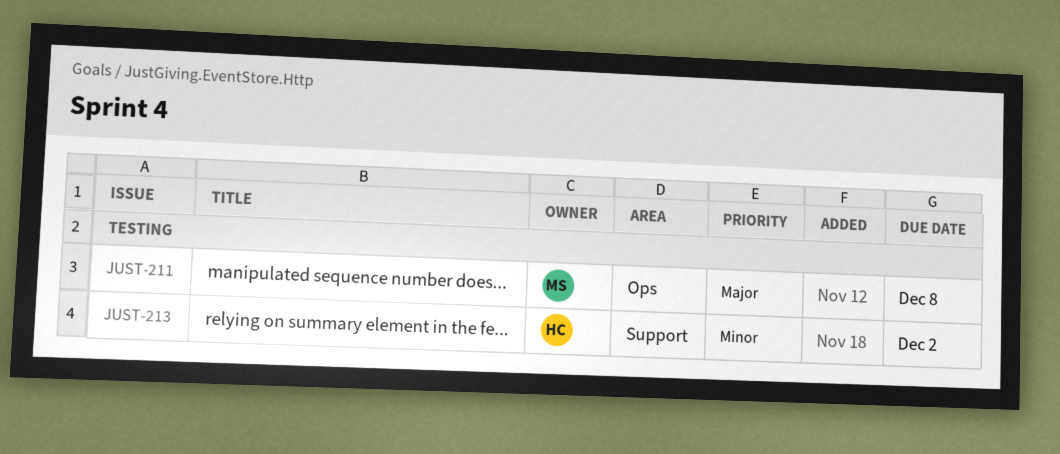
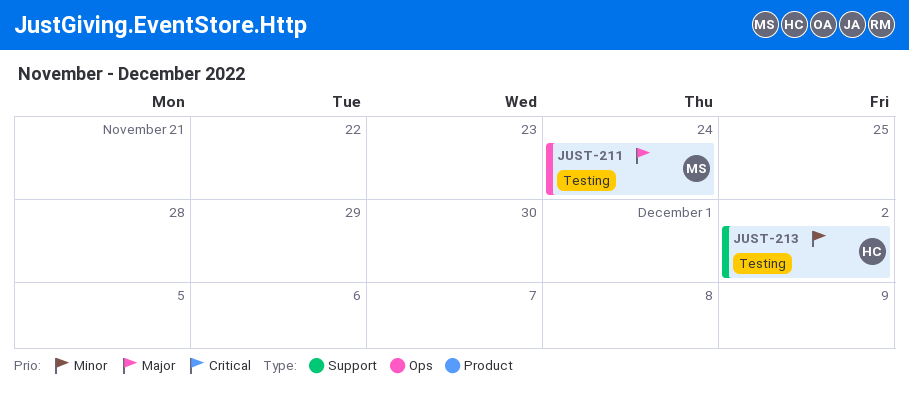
JUST-211, due: Dec 8 -> Nov 24

